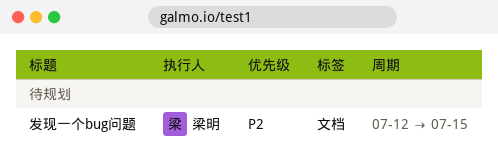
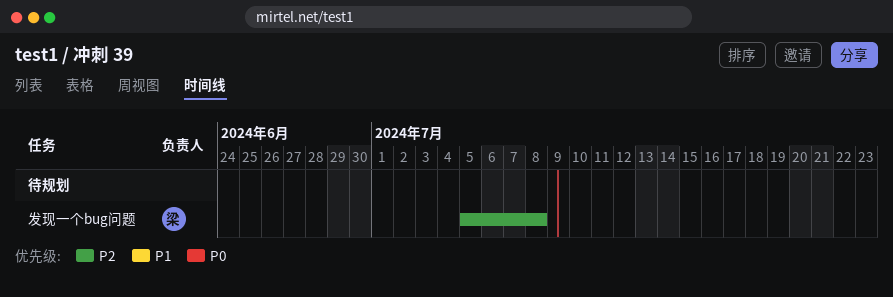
发现一个bug问题, start: Jul 12 -> Jul 5
发现一个bug问题, due: Jul 15 -> Jul 8

